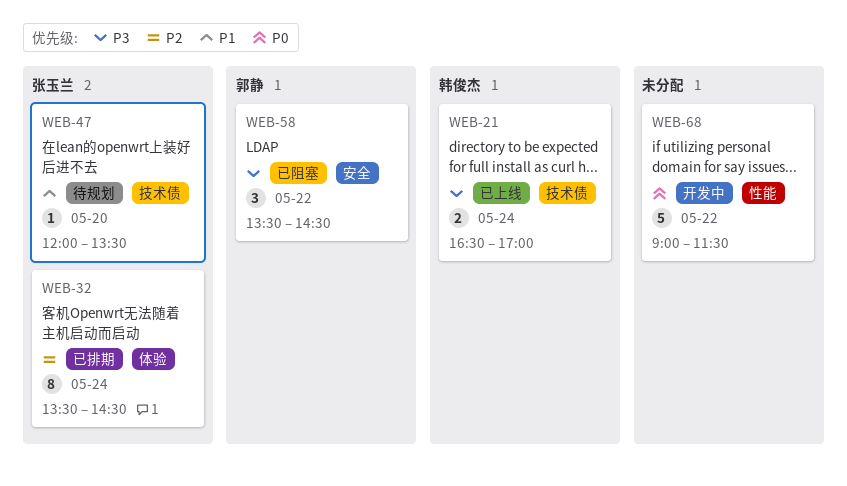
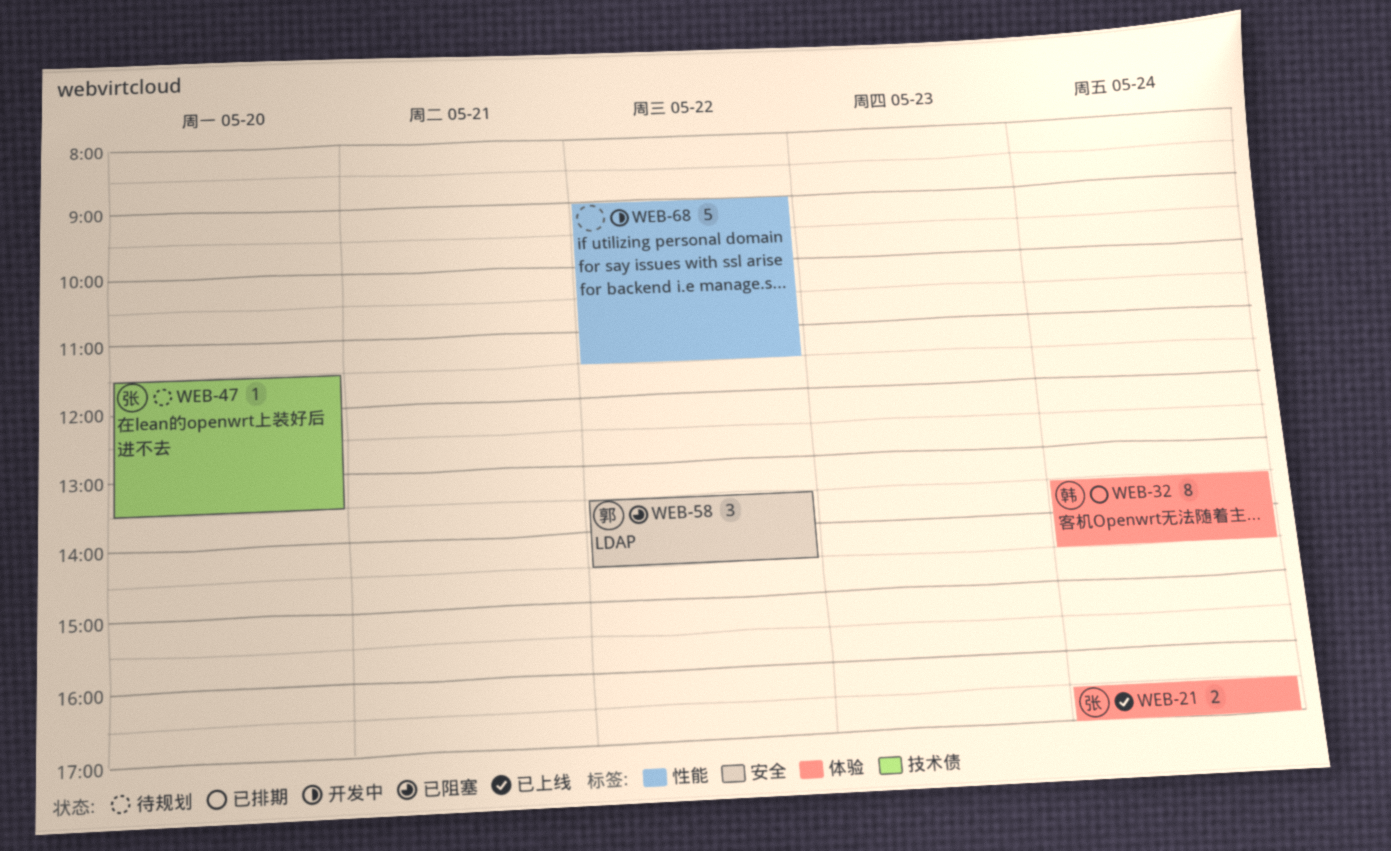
WEB-21, owner: 韩俊杰 -> 张玉兰
WEB-21, label: 技术债 -> 体验
WEB-32, owner: 张玉兰 -> 韩俊杰
WEB-47, begins: 12:00 -> 11:30

